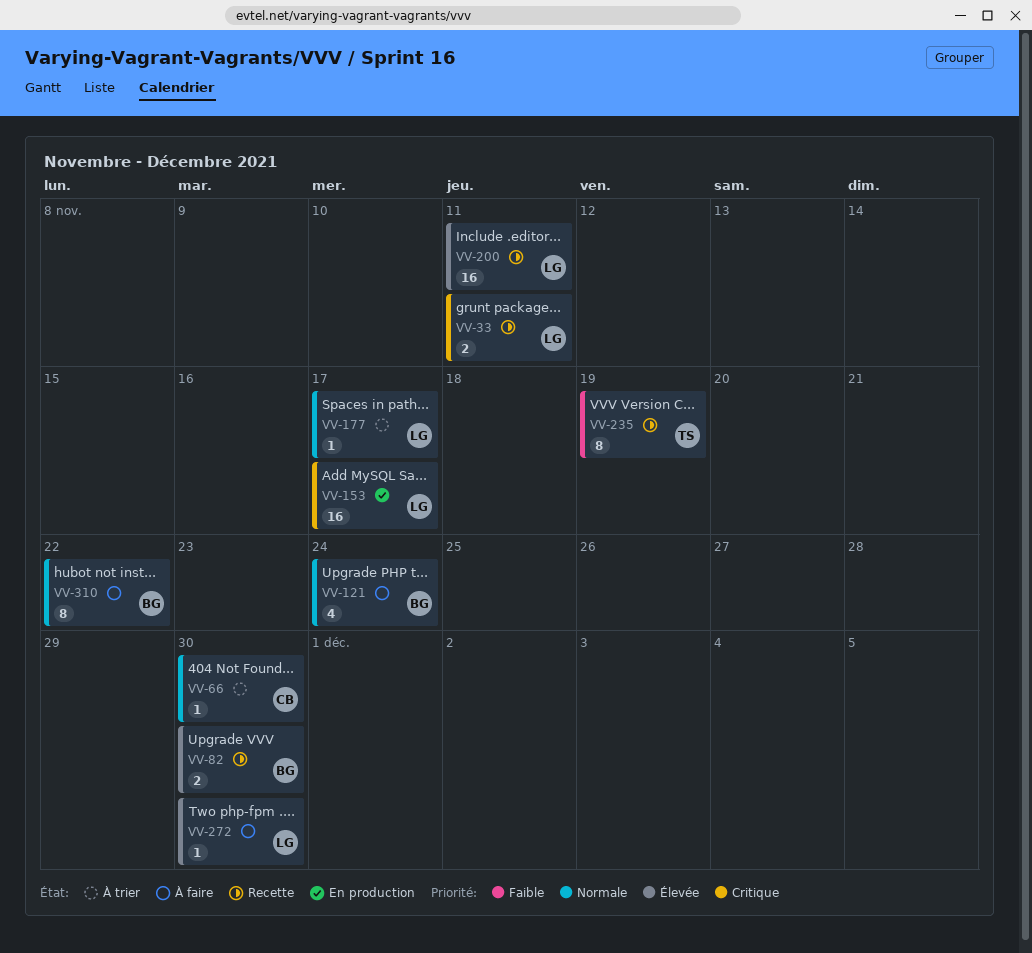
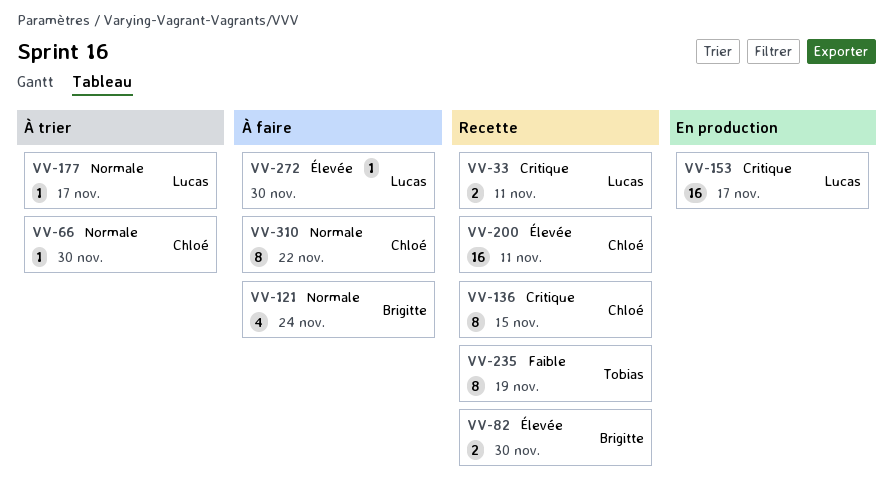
VV-136: none -> present
VV-200, owner: Lucas -> Chloé
VV-310, owner: Brigitte -> Chloé

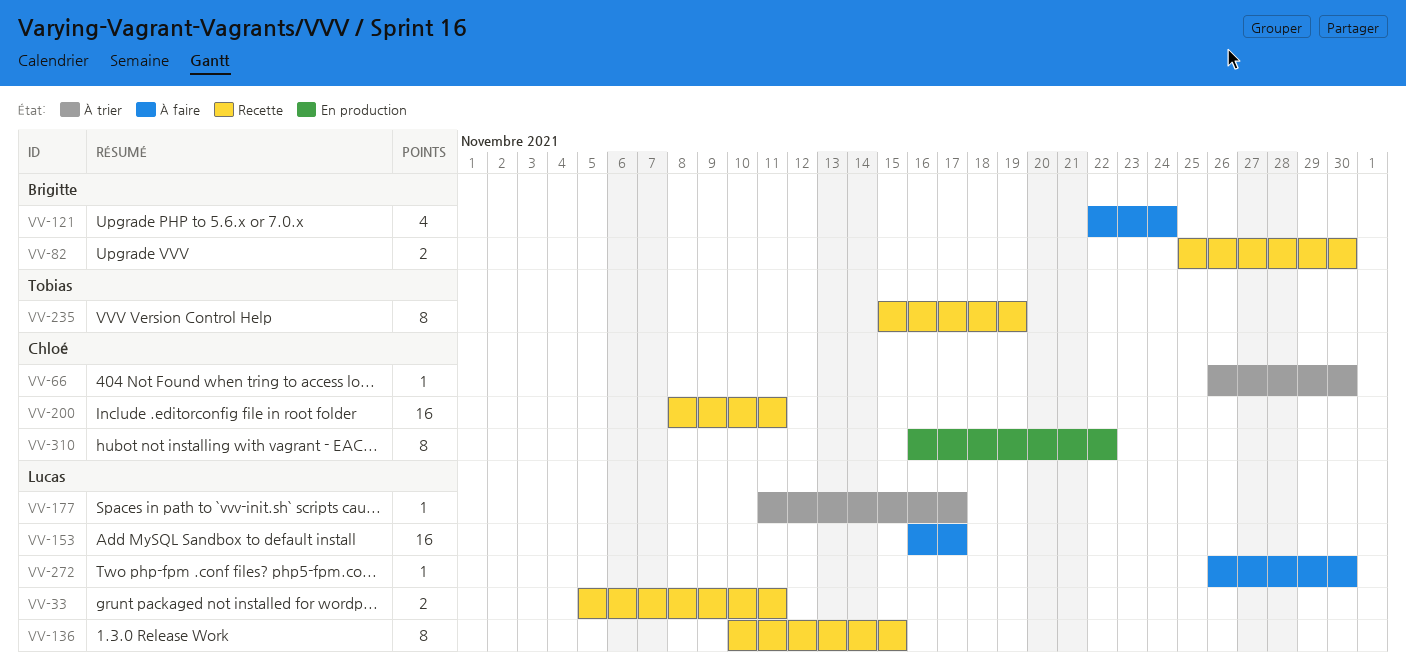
VV-136, owner: Chloé -> Lucas
VV-153, status: En production -> À faire
VV-310, status: À faire -> En production

